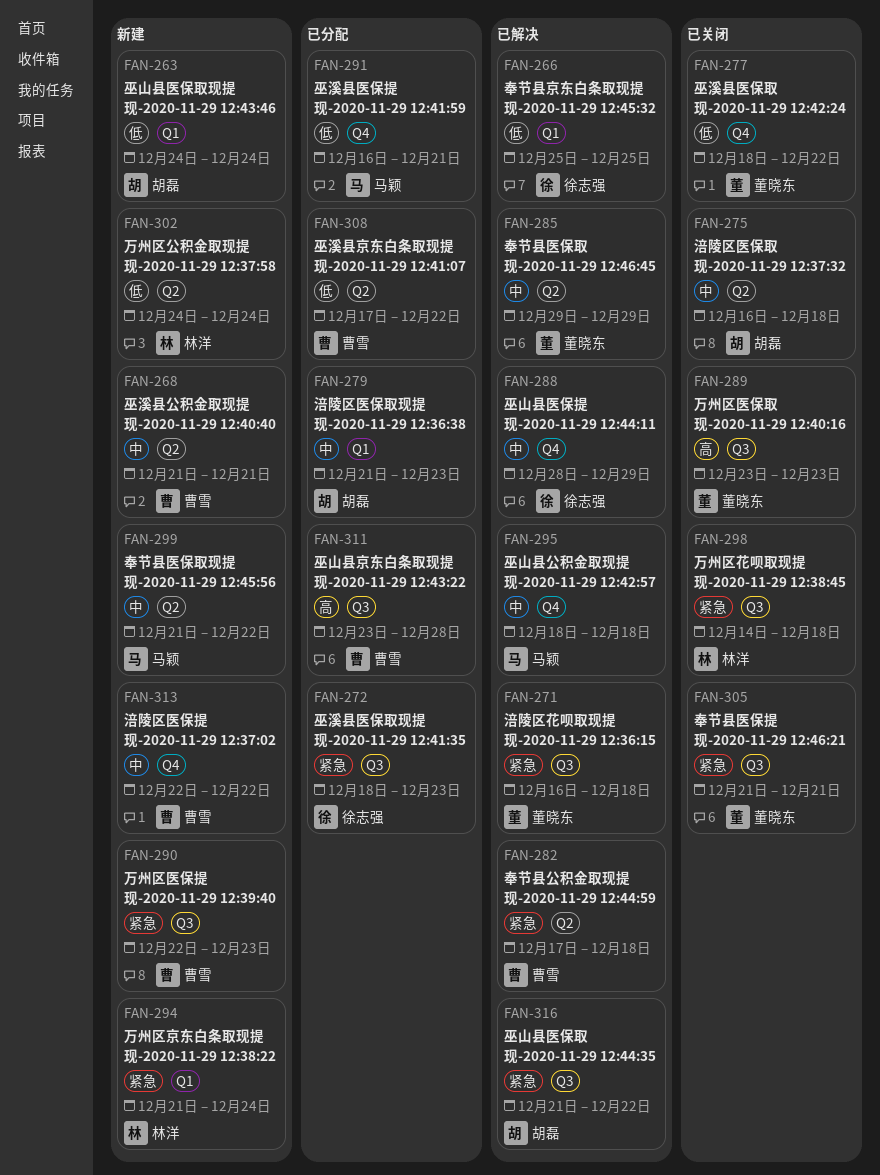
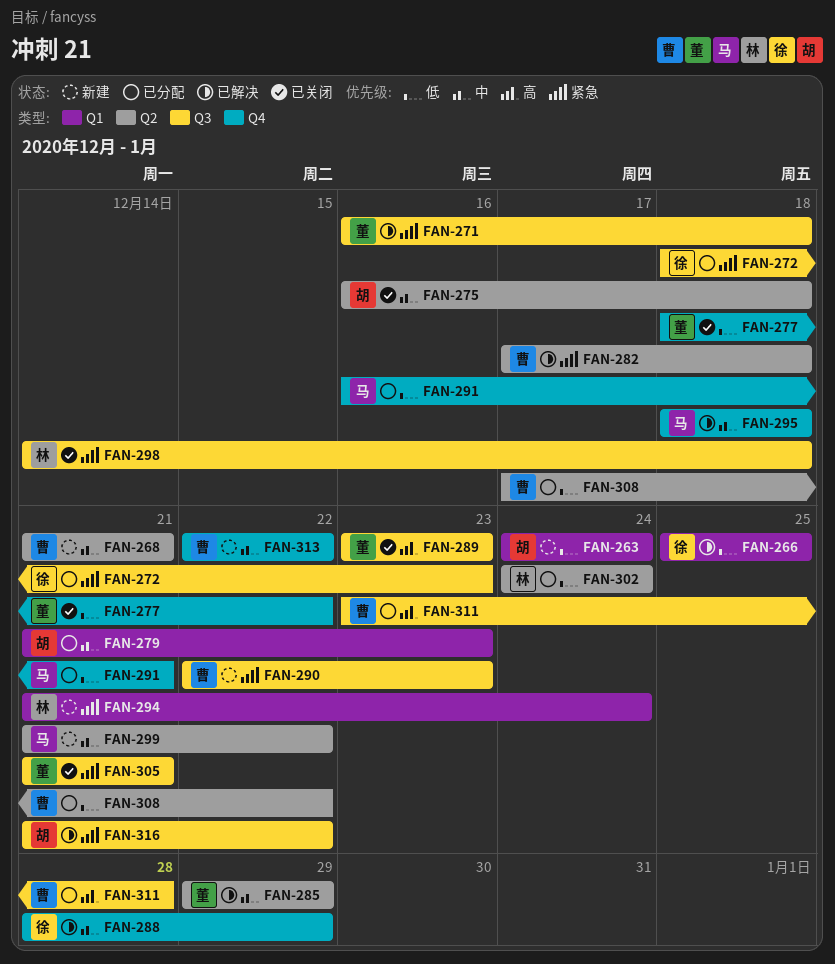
FAN-302, status: 新建 -> 已分配

